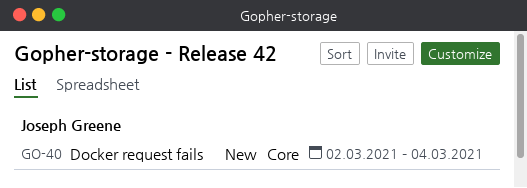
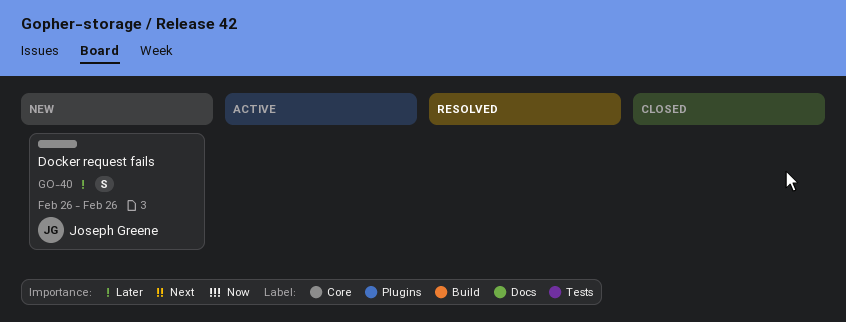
GO-40, start: Mar 2 -> Feb 26
GO-40, due: Mar 4 -> Feb 26

